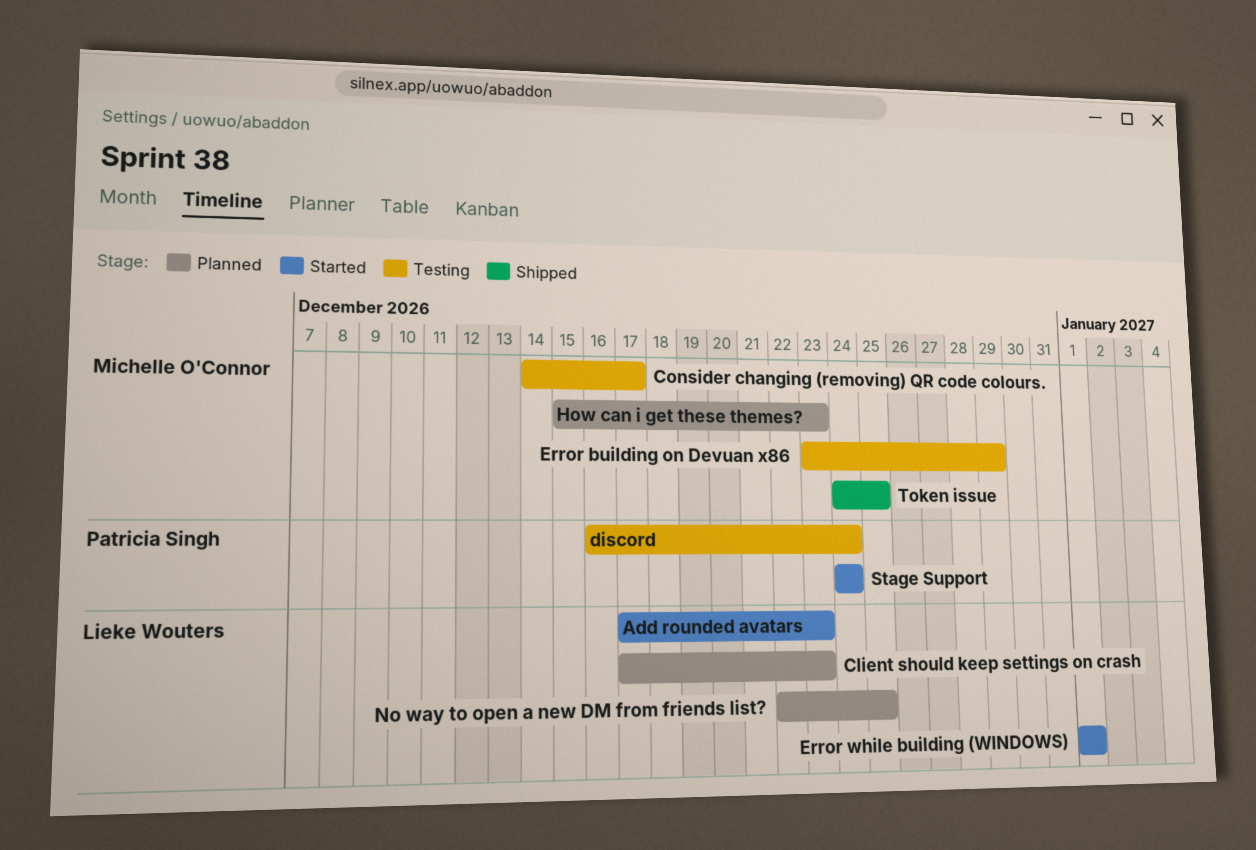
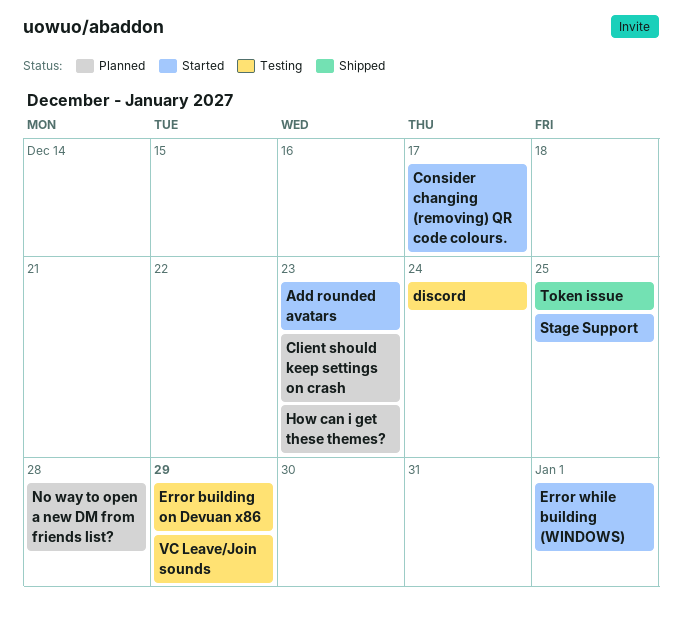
Consider changing (removing) QR code colours., status: Testing -> Started
No way to open a new DM from friends list?, due: Dec 25 -> Dec 28
Stage Support, due: Dec 24 -> Dec 25
VC Leave/Join sounds: none -> present

